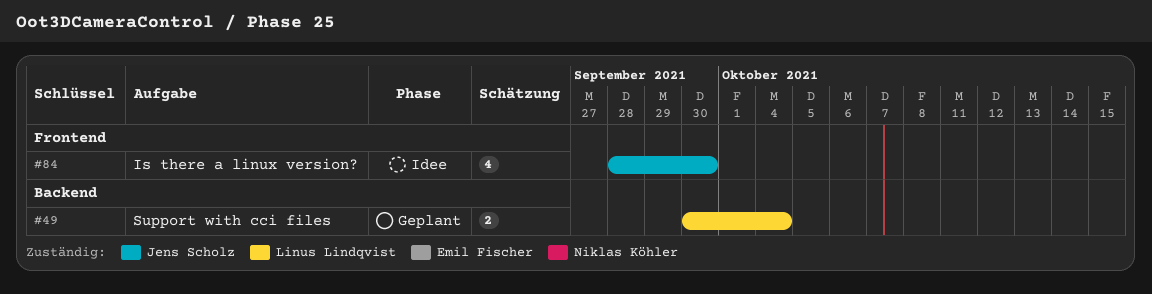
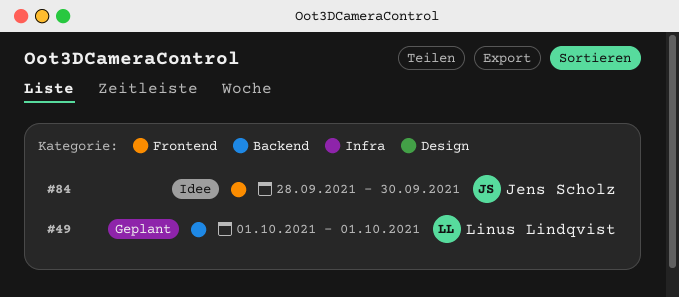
#49, start: Sep 30 -> Oct 1
#49, due: Oct 4 -> Oct 1

